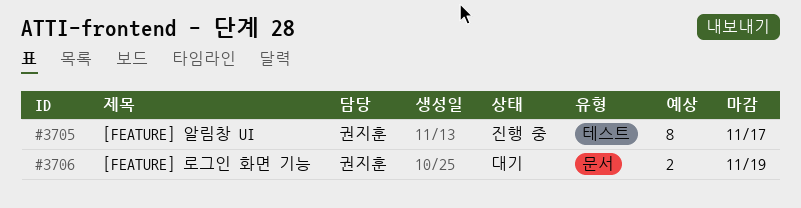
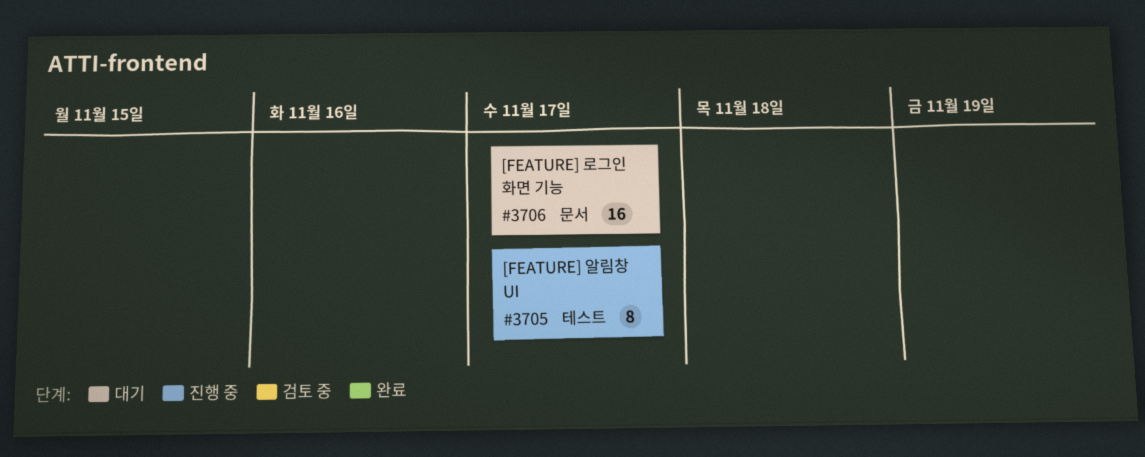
#3706, estimate: 2 -> 16
#3706, due: Nov 19 -> Nov 17

